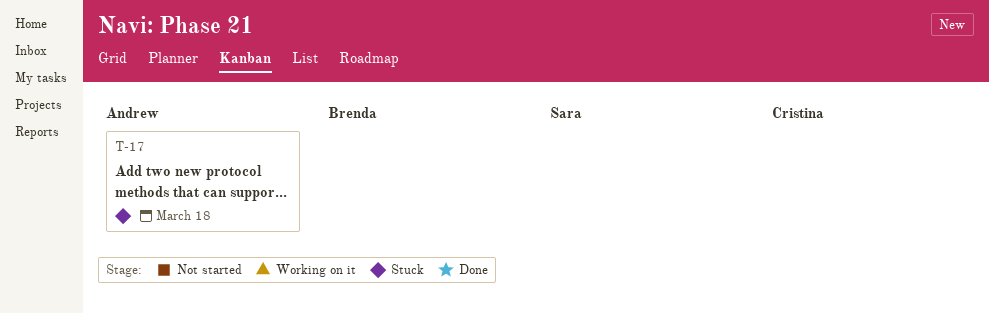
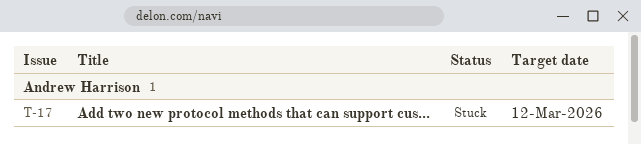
T-17, due: Mar 18 -> Mar 12

